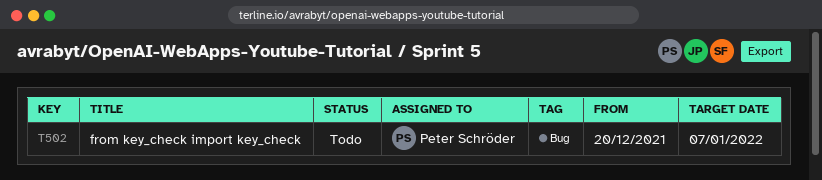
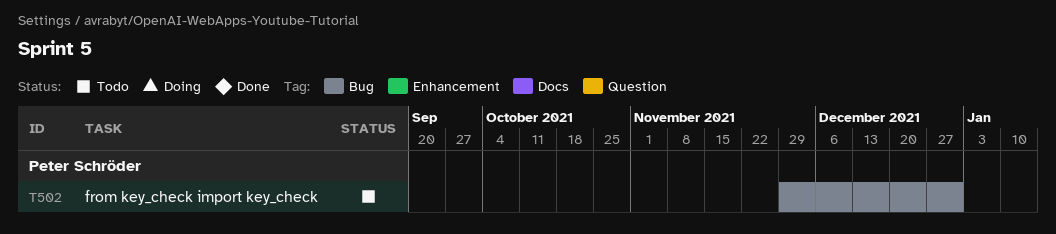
T502, start: Dec 20 -> Nov 29
T502, due: Jan 7 -> Dec 31

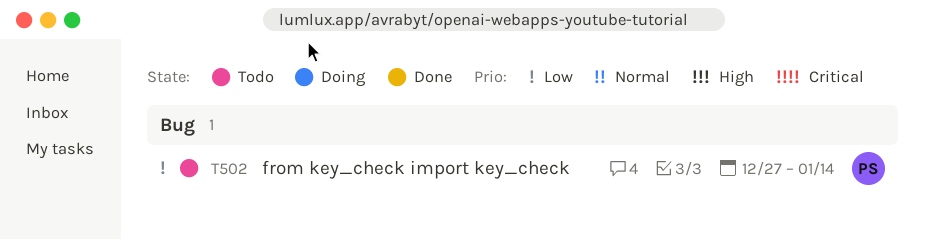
T502, start: Nov 29 -> Dec 27
T502, due: Dec 31 -> Jan 14

